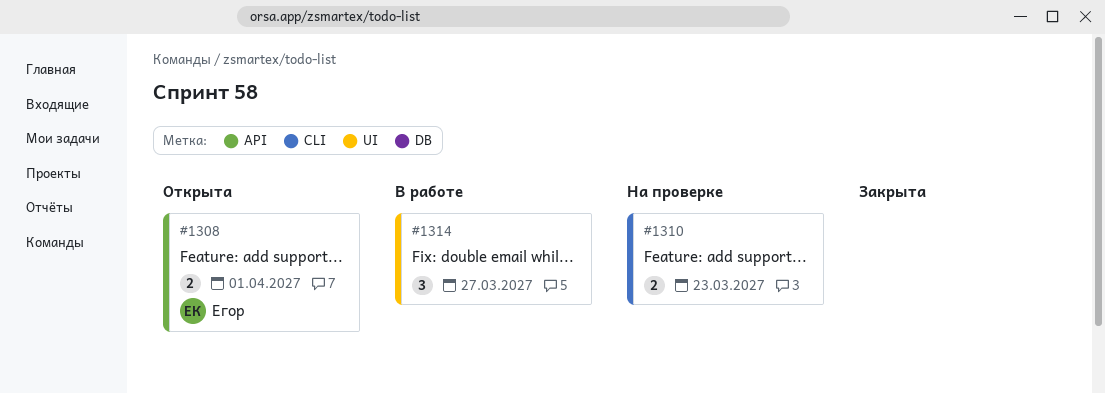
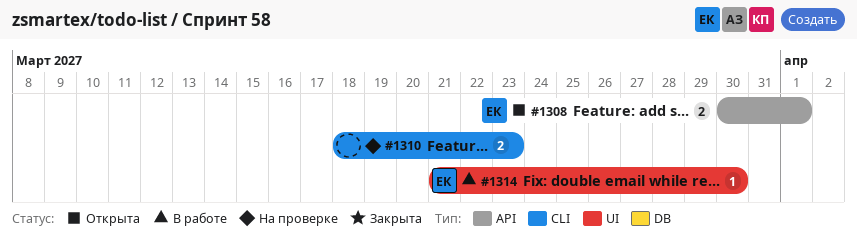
#1314, owner: none -> Егор
#1314, estimate: 3 -> 1
#1314, due: Mar 27 -> Mar 30

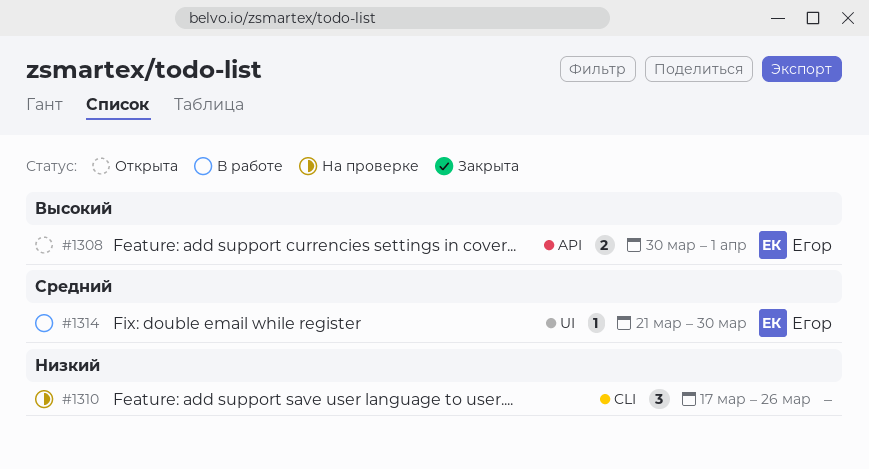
#1310, estimate: 2 -> 3
#1310, start: Mar 18 -> Mar 17
#1310, due: Mar 23 -> Mar 26

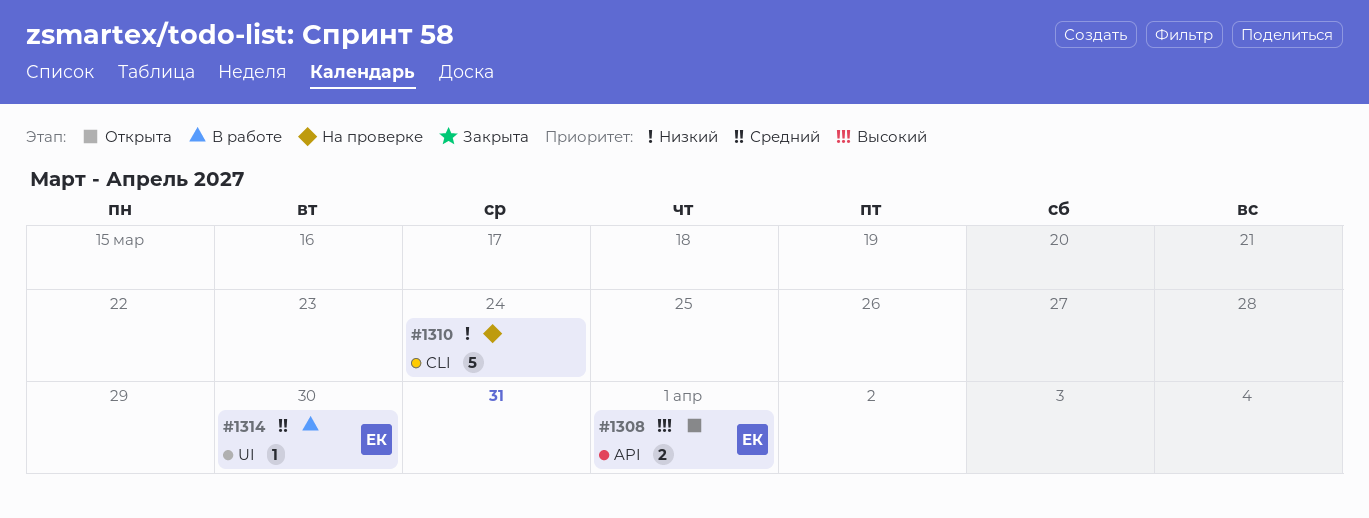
#1310, estimate: 3 -> 5
#1310, due: Mar 26 -> Mar 24

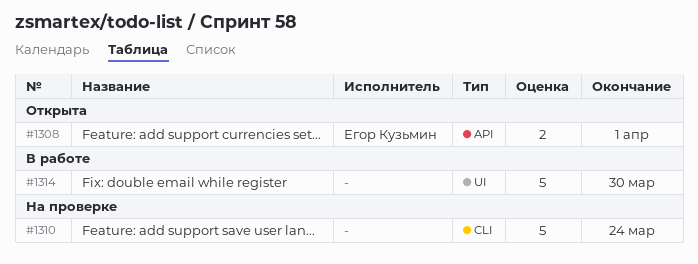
#1314, owner: Егор Кузьмин -> none
#1314, estimate: 1 -> 5

